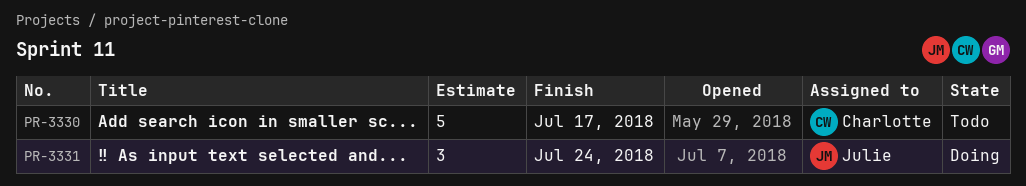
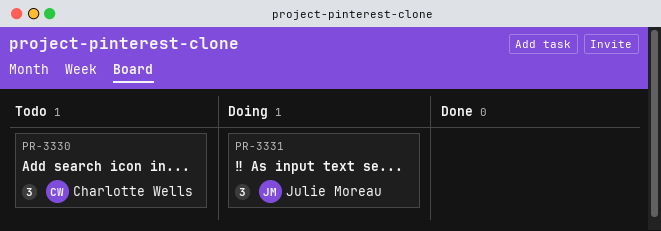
PR-3330, estimate: 5 -> 3

